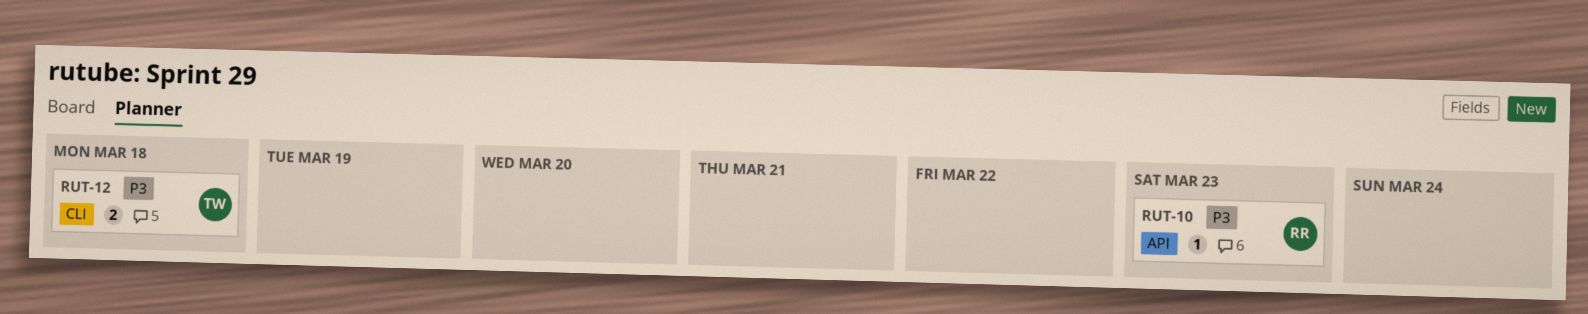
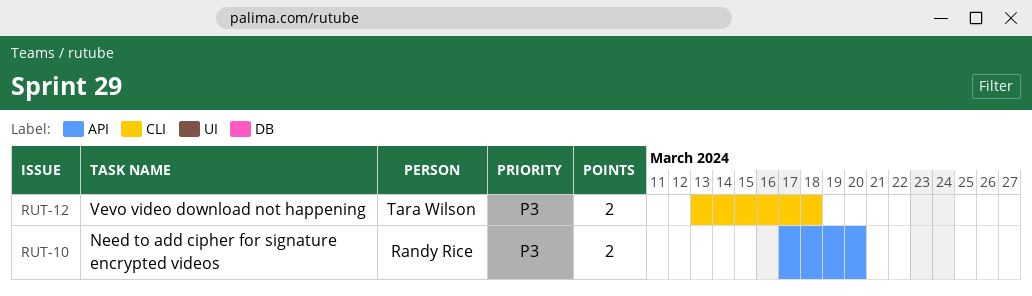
RUT-10, estimate: 1 -> 2
RUT-10, due: Mar 23 -> Mar 20

